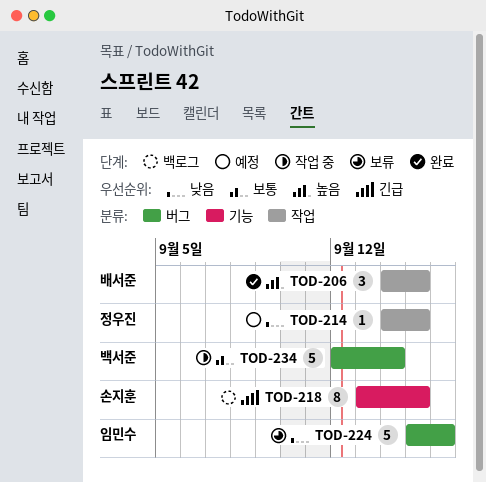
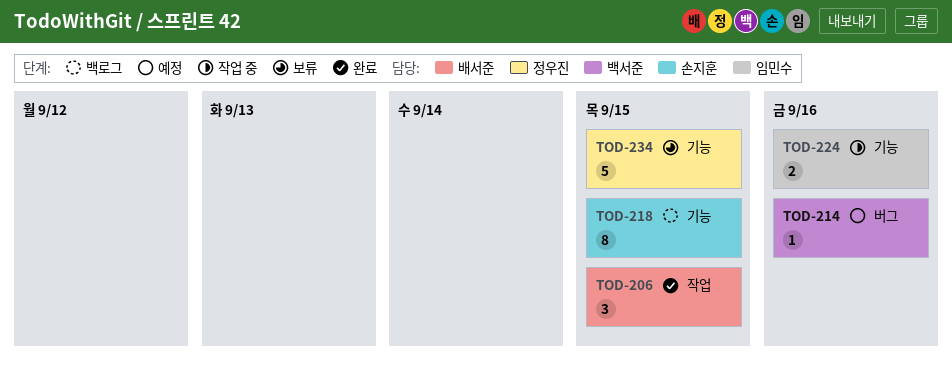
TOD-214, owner: 정우진 -> 백서준
TOD-214, label: 작업 -> 버그
TOD-214, due: Sep 15 -> Sep 16
TOD-224, status: 보류 -> 작업 중
TOD-224, label: 버그 -> 기능
TOD-224, estimate: 5 -> 2
TOD-234, status: 작업 중 -> 보류
TOD-234, owner: 백서준 -> 정우진
TOD-234, label: 버그 -> 기능
TOD-234, due: Sep 14 -> Sep 15

